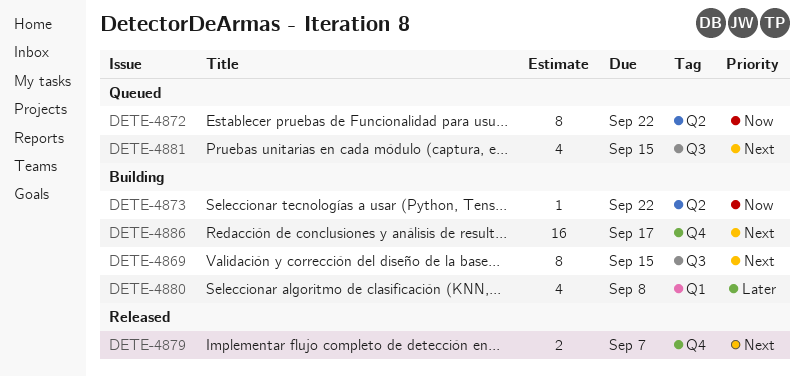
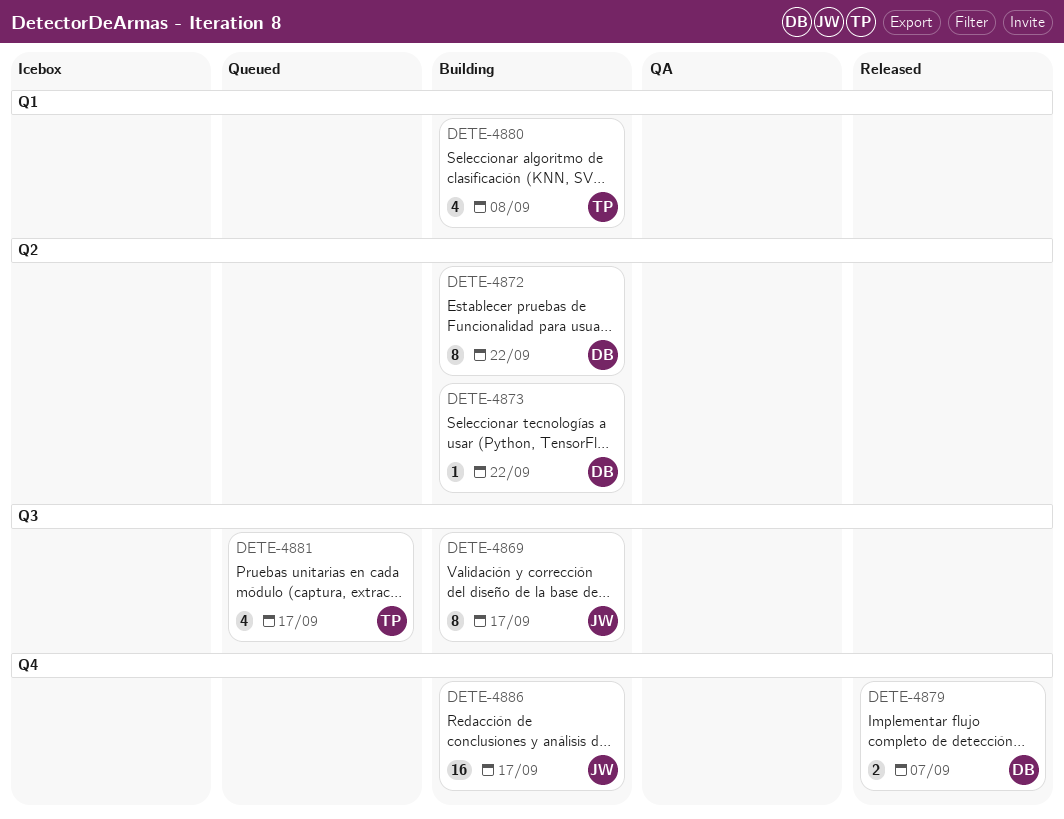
DETE-4869, due: Sep 15 -> Sep 17
DETE-4872, status: Queued -> Building
DETE-4881, due: Sep 15 -> Sep 17

